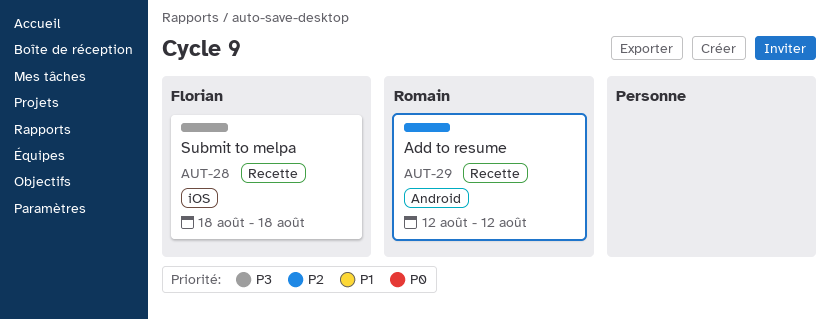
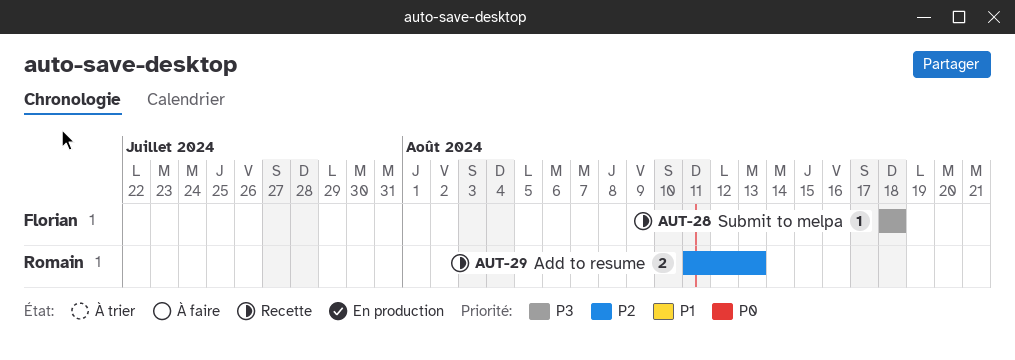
AUT-29, start: Aug 12 -> Aug 11
AUT-29, due: Aug 12 -> Aug 13

